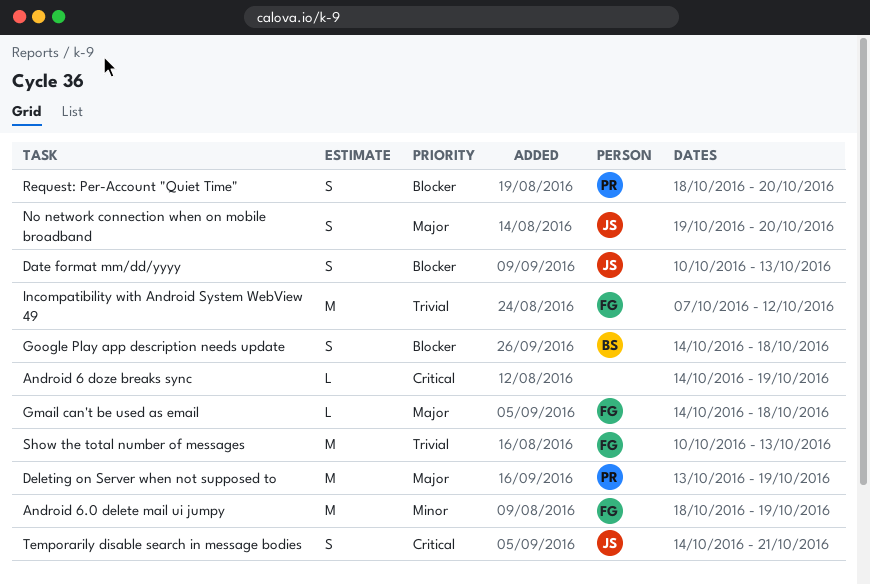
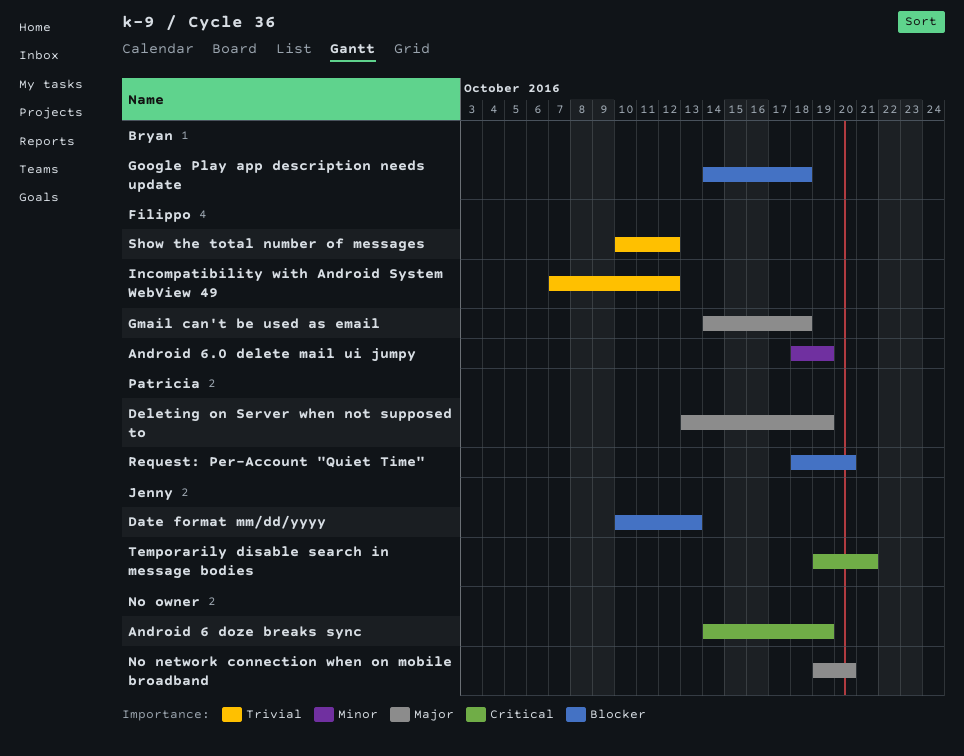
No network connection when on mobile broadband, owner: Jenny -> none
Show the total number of messages, due: Oct 13 -> Oct 12
Temporarily disable search in message bodies, start: Oct 14 -> Oct 19

